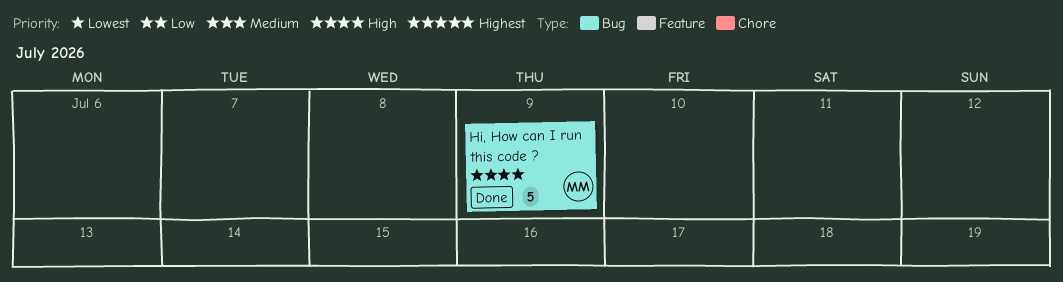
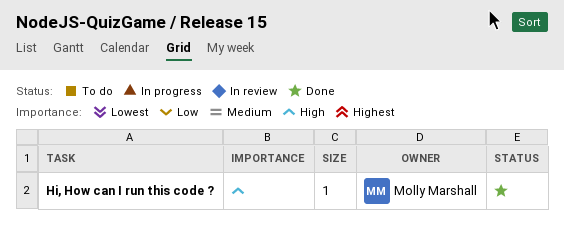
Hi, How can I run this code ?, estimate: 5 -> 1

